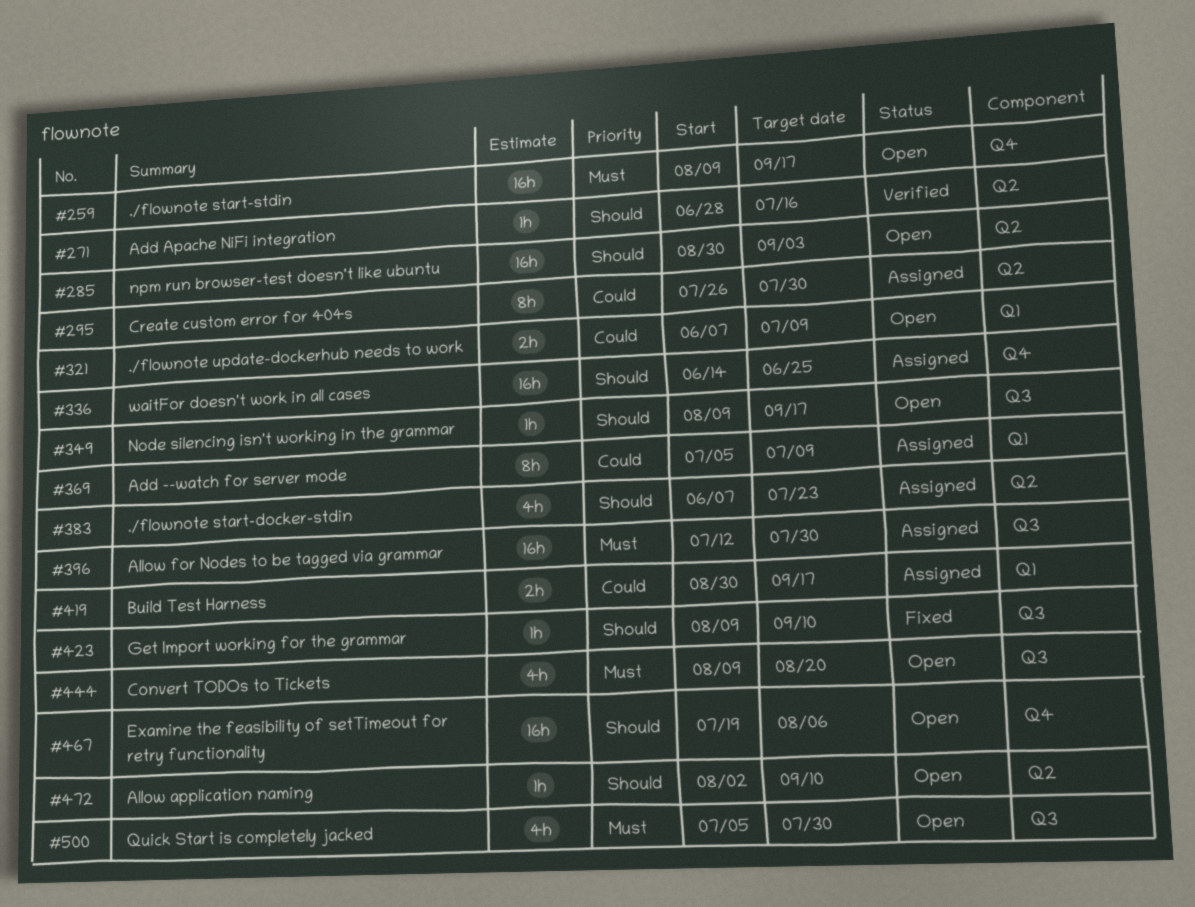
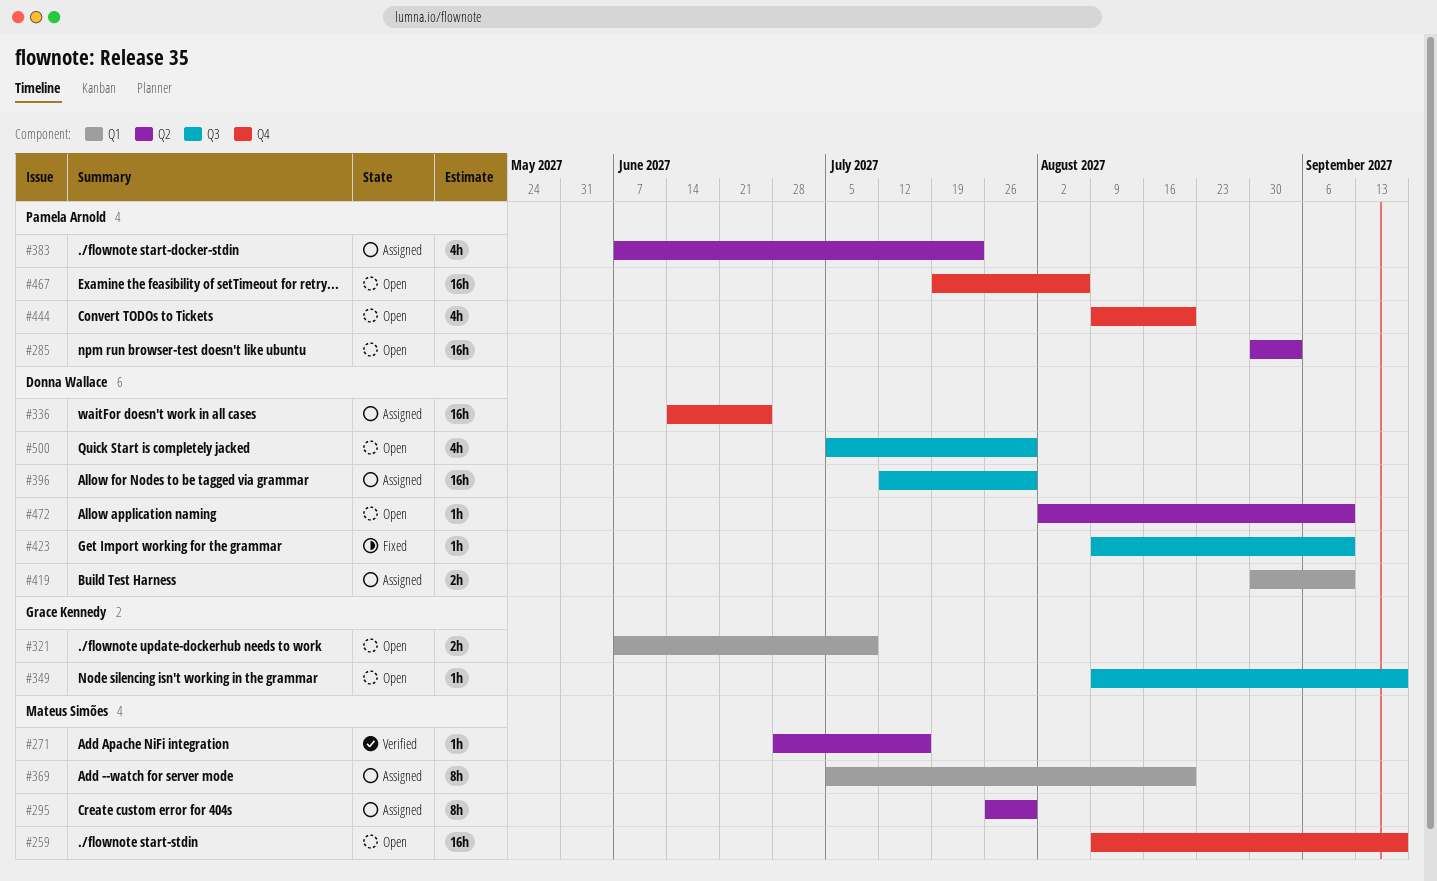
#369, due: Jul 9 -> Aug 20
#419, due: Sep 17 -> Sep 10
#444, label: Q3 -> Q4

